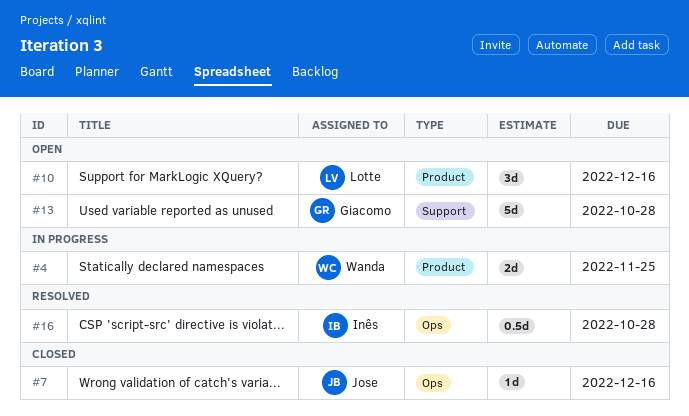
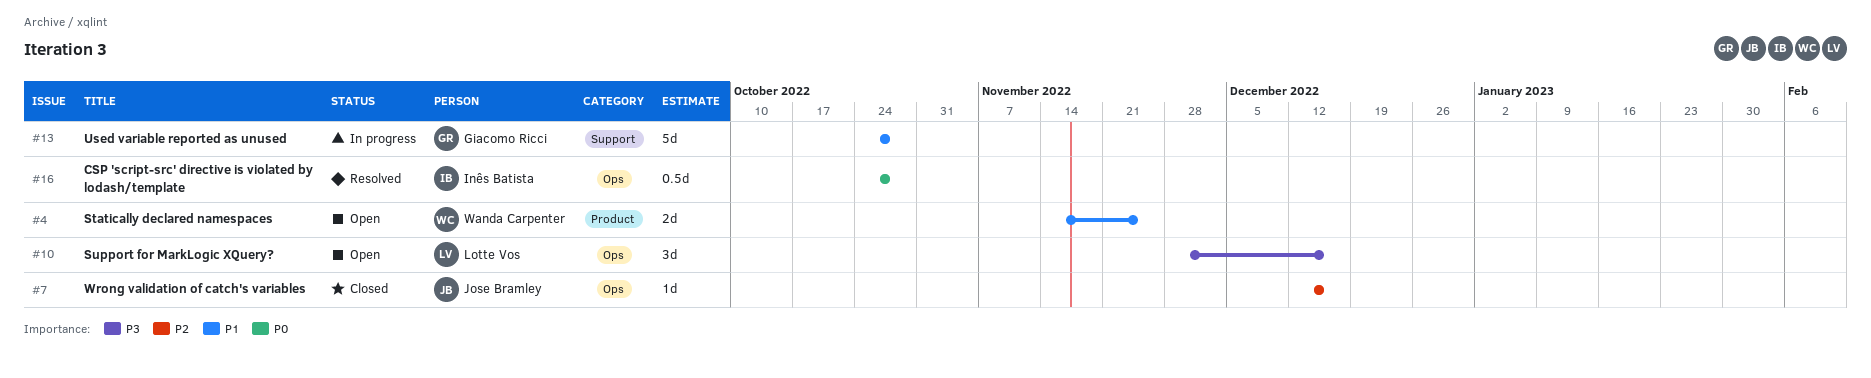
#4, status: In progress -> Open
#10, label: Product -> Ops
#13, status: Open -> In progress

